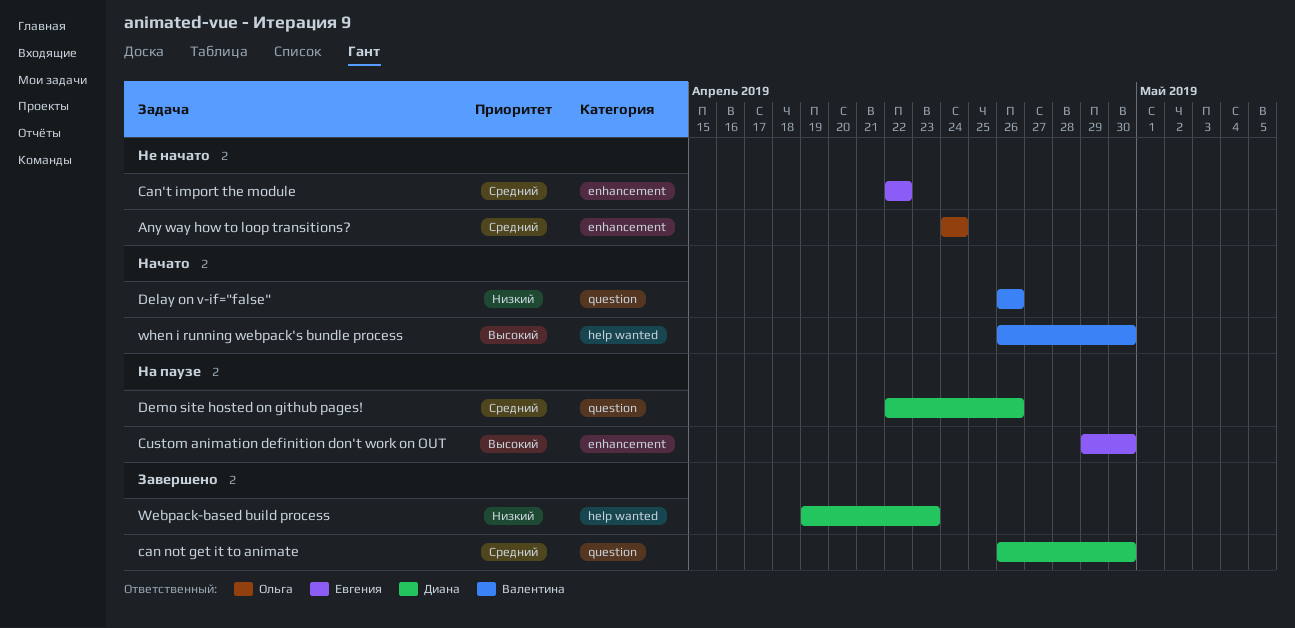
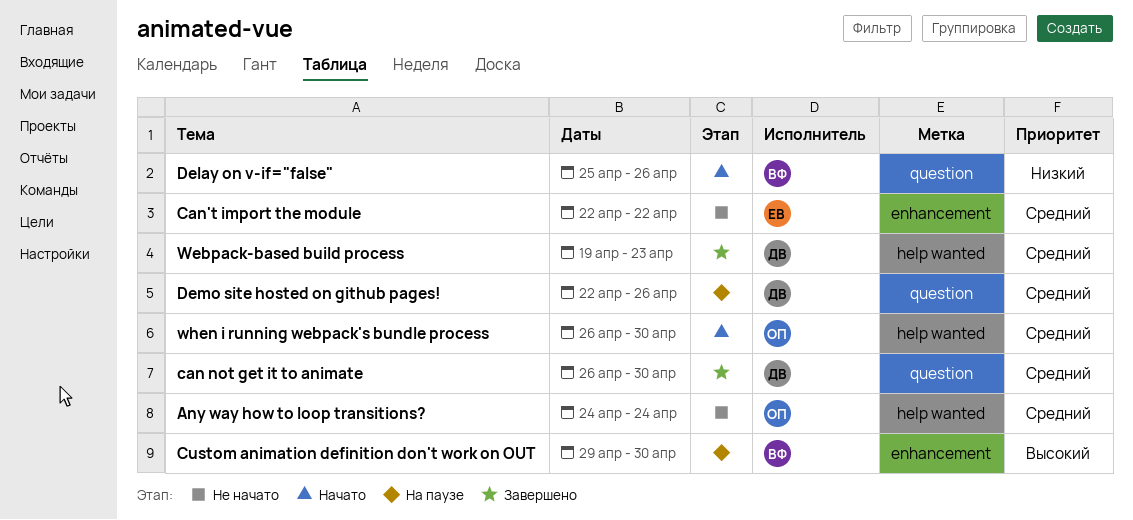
Any way how to loop transitions?, label: enhancement -> help wanted
Custom animation definition don't work on OUT, owner: Евгения -> Валентина
Delay on v-if="false", start: Apr 26 -> Apr 25
Webpack-based build process, priority: Низкий -> Средний
when i running webpack's bundle process, owner: Валентина -> Ольга
when i running webpack's bundle process, priority: Высокий -> Средний

